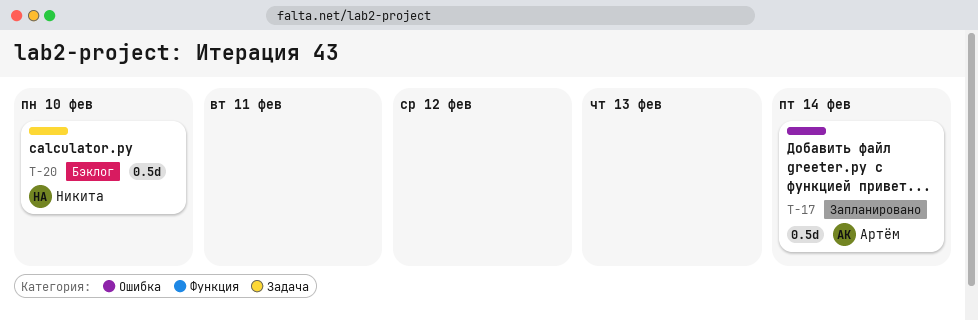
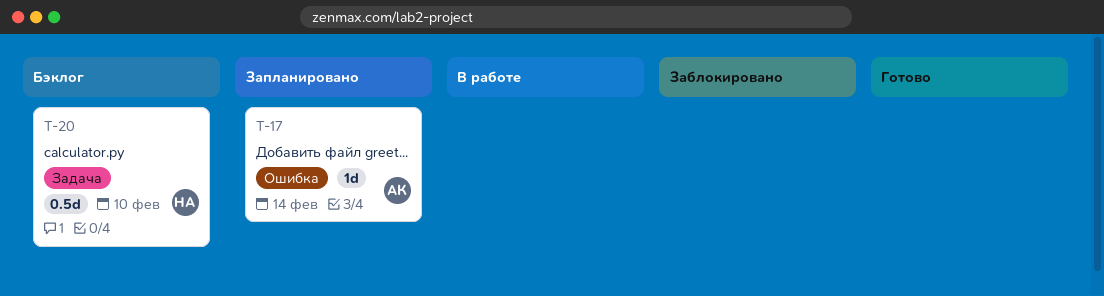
T-17, estimate: 0.5d -> 1d

